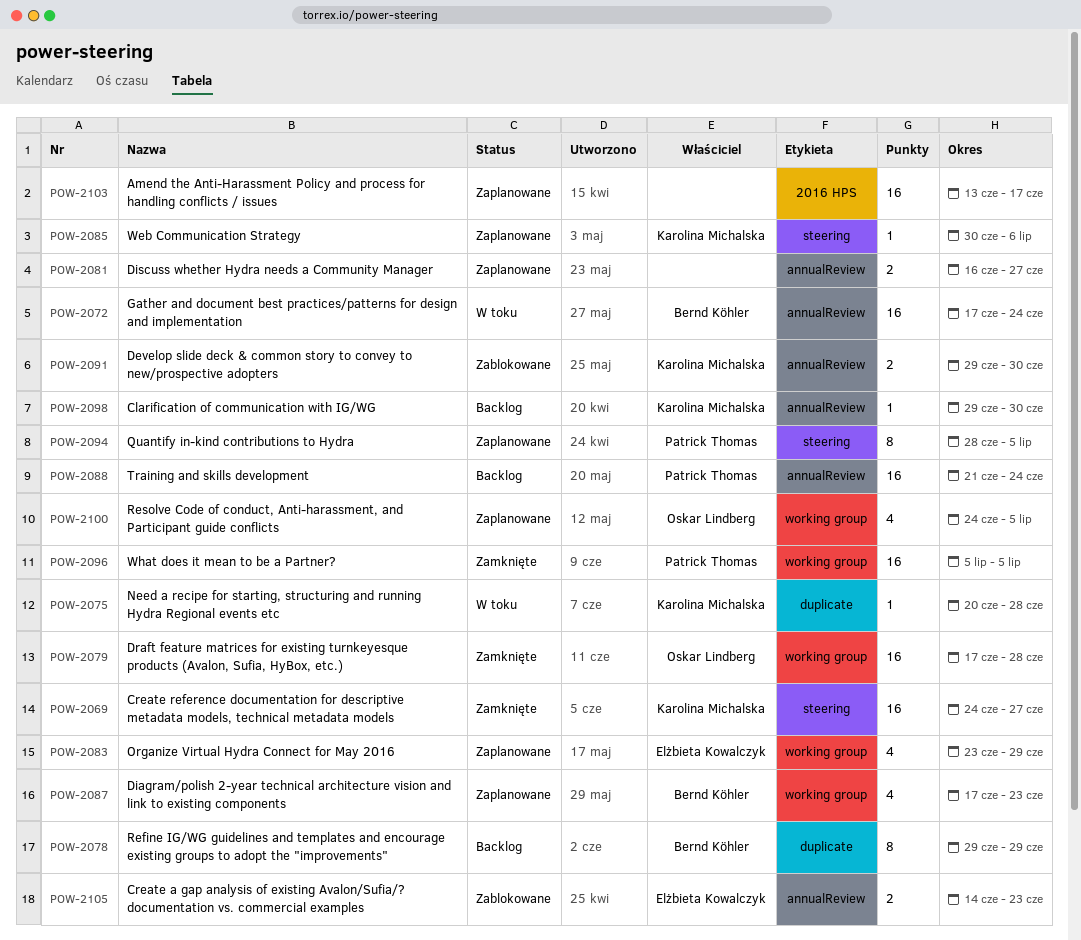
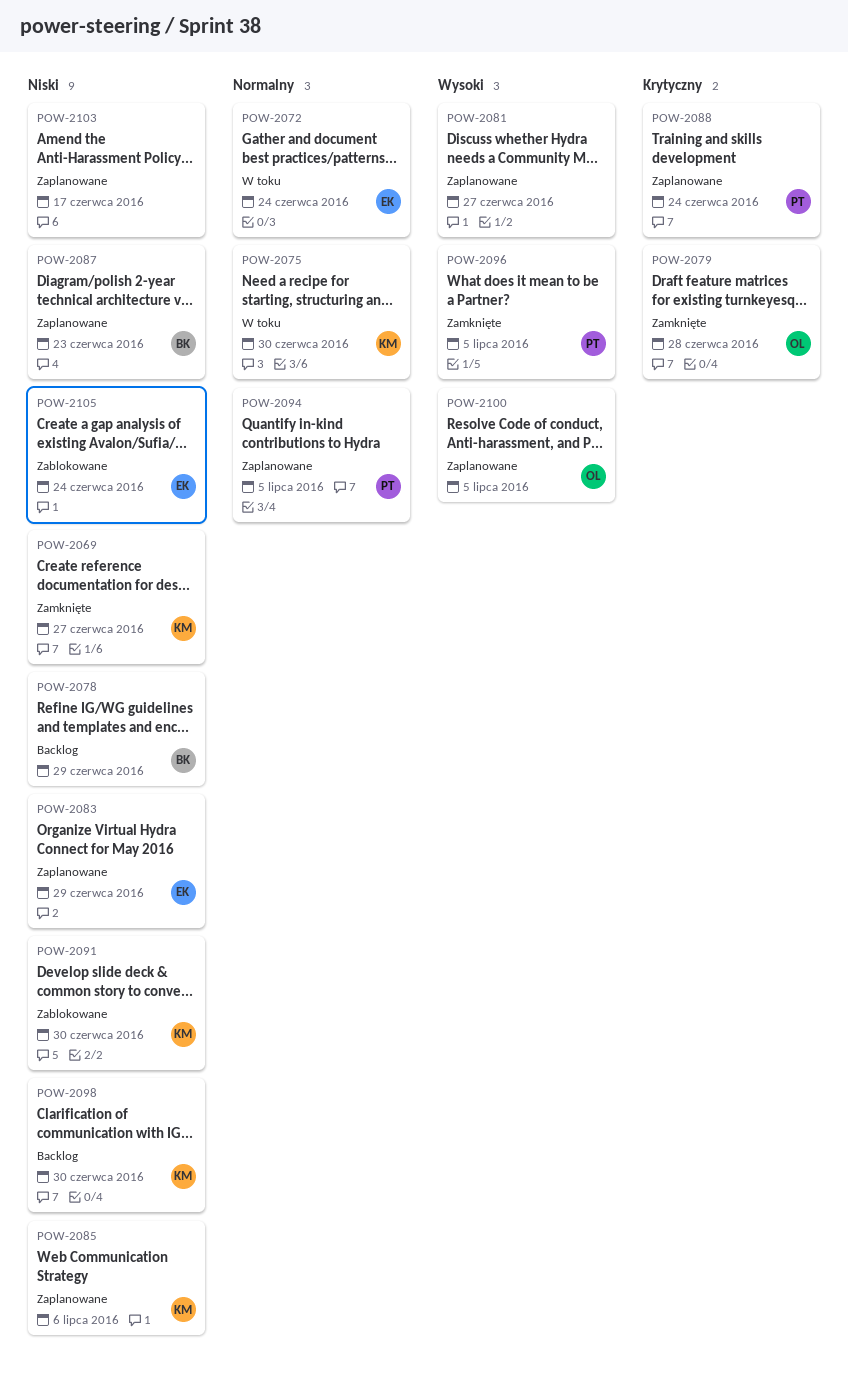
POW-2072, owner: Bernd Köhler -> Elżbieta Kowalczyk
POW-2075, due: Jun 28 -> Jun 30
POW-2088, status: Backlog -> Zaplanowane
POW-2105, due: Jun 23 -> Jun 24

